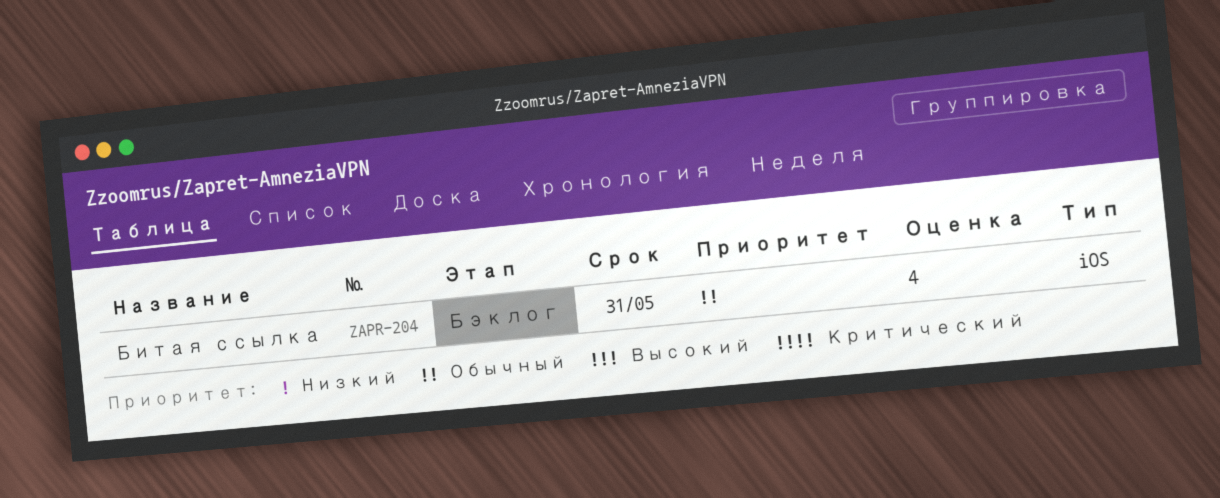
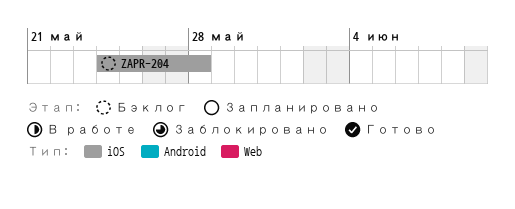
ZAPR-204, due: May 31 -> May 28

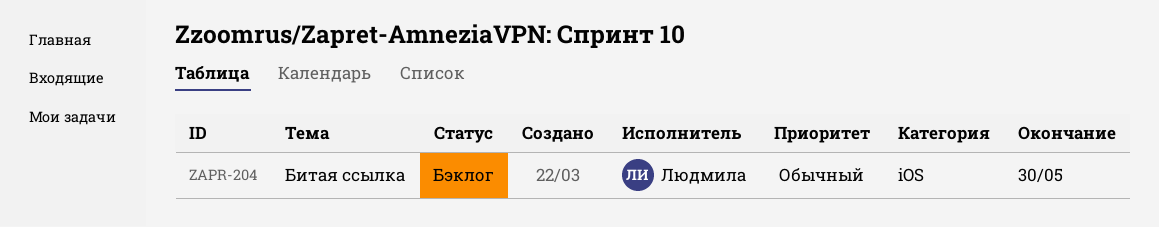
ZAPR-204, due: May 28 -> May 30

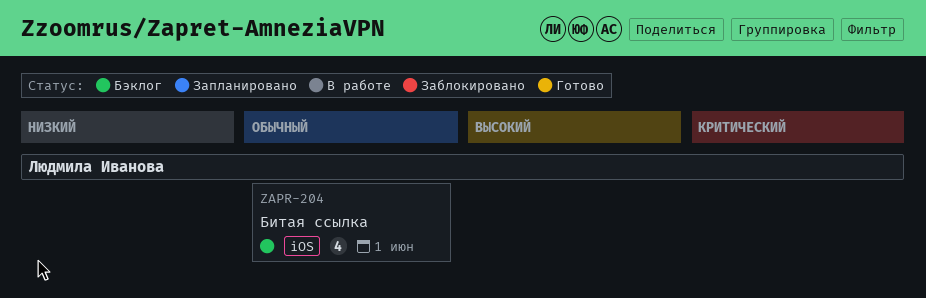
ZAPR-204, due: May 30 -> Jun 1

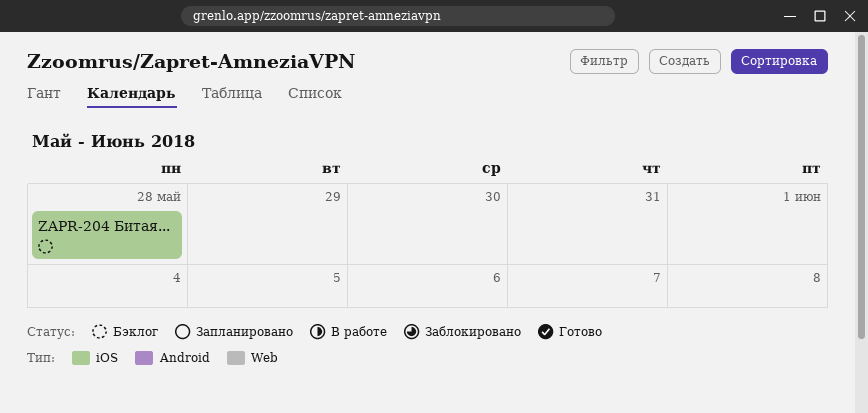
ZAPR-204, due: Jun 1 -> May 28

